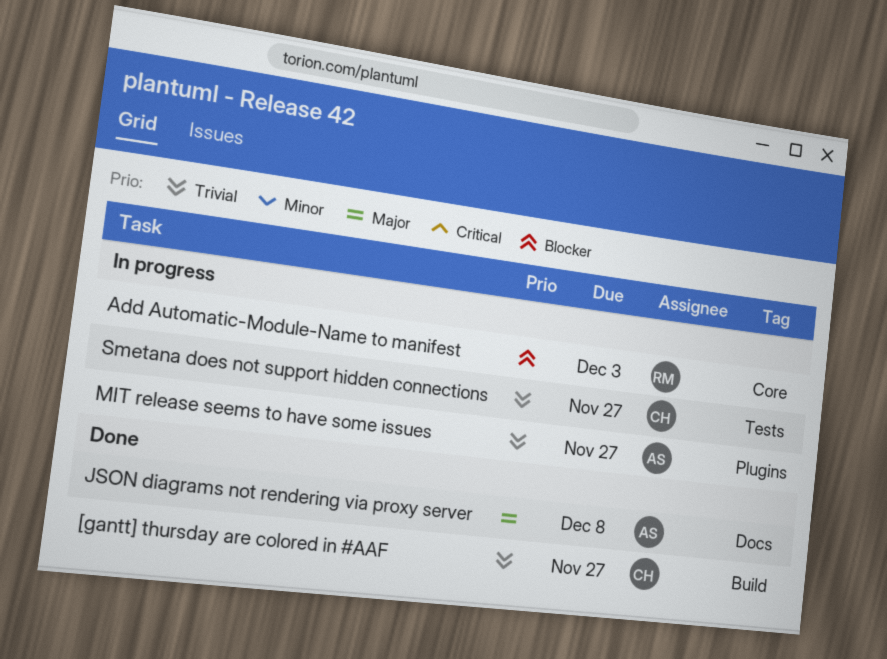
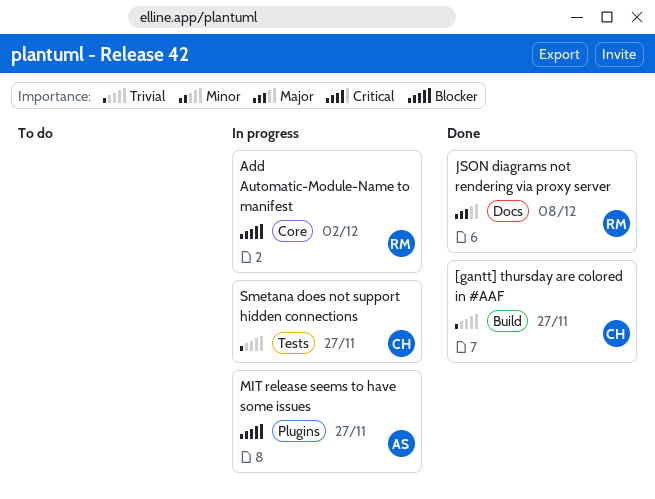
Add Automatic-Module-Name to manifest, due: Dec 3 -> Dec 2
JSON diagrams not rendering via proxy server, owner: AS -> RM
MIT release seems to have some issues, priority: Trivial -> Blocker

